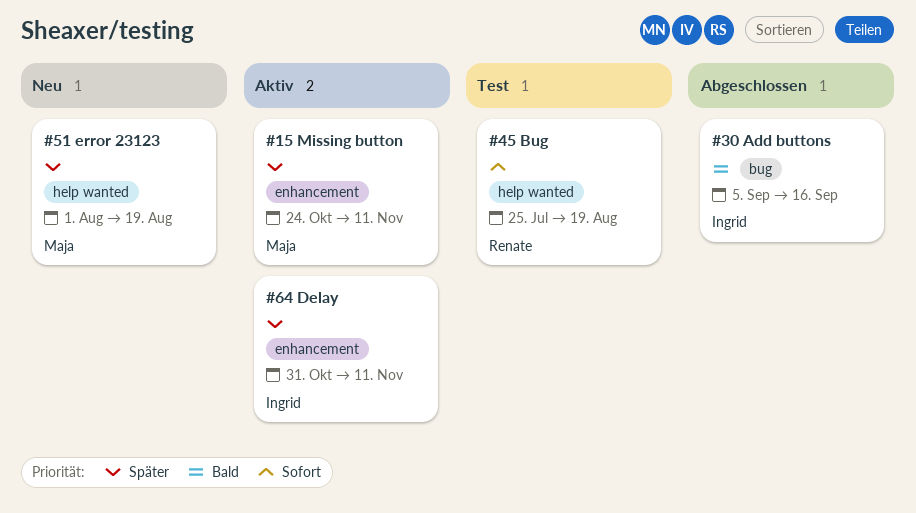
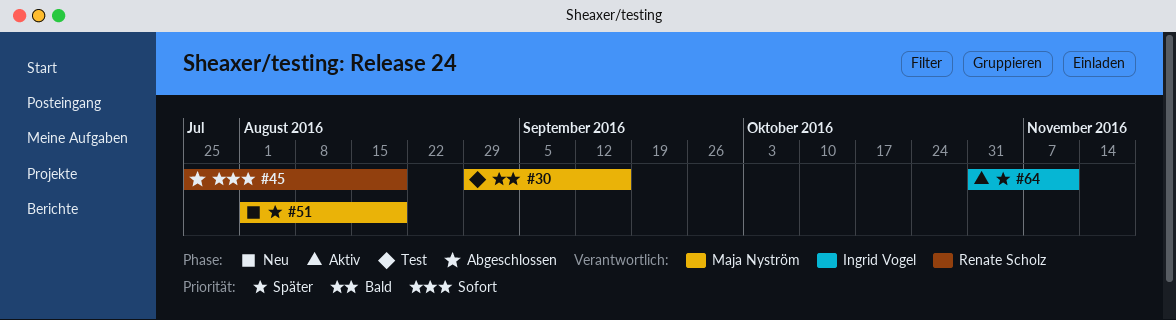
#15: present -> none
#30, status: Abgeschlossen -> Test
#30, owner: Ingrid Vogel -> Maja Nyström
#30, start: Sep 5 -> Aug 29
#45, status: Test -> Abgeschlossen

